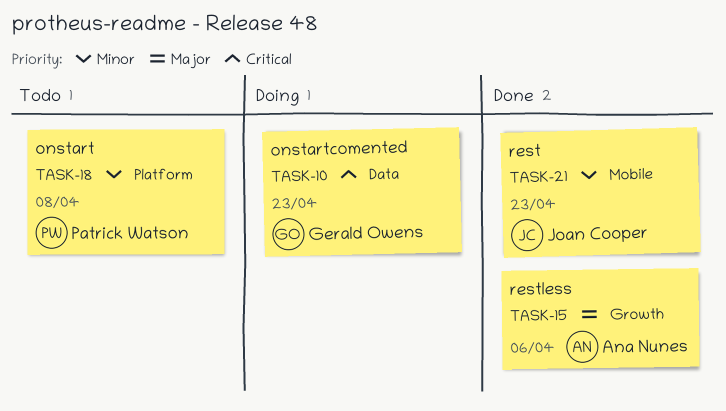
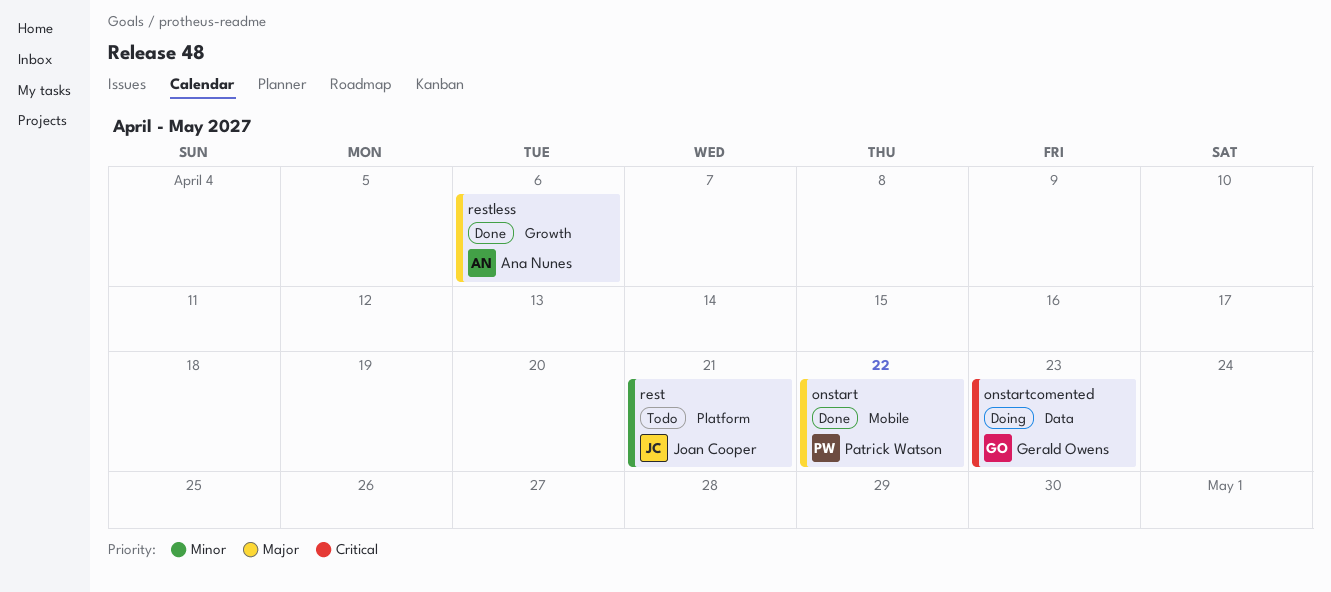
onstart, status: Todo -> Done
onstart, priority: Minor -> Major
onstart, label: Platform -> Mobile
onstart, due: Apr 8 -> Apr 22
rest, status: Done -> Todo
rest, label: Mobile -> Platform
rest, due: Apr 23 -> Apr 21

